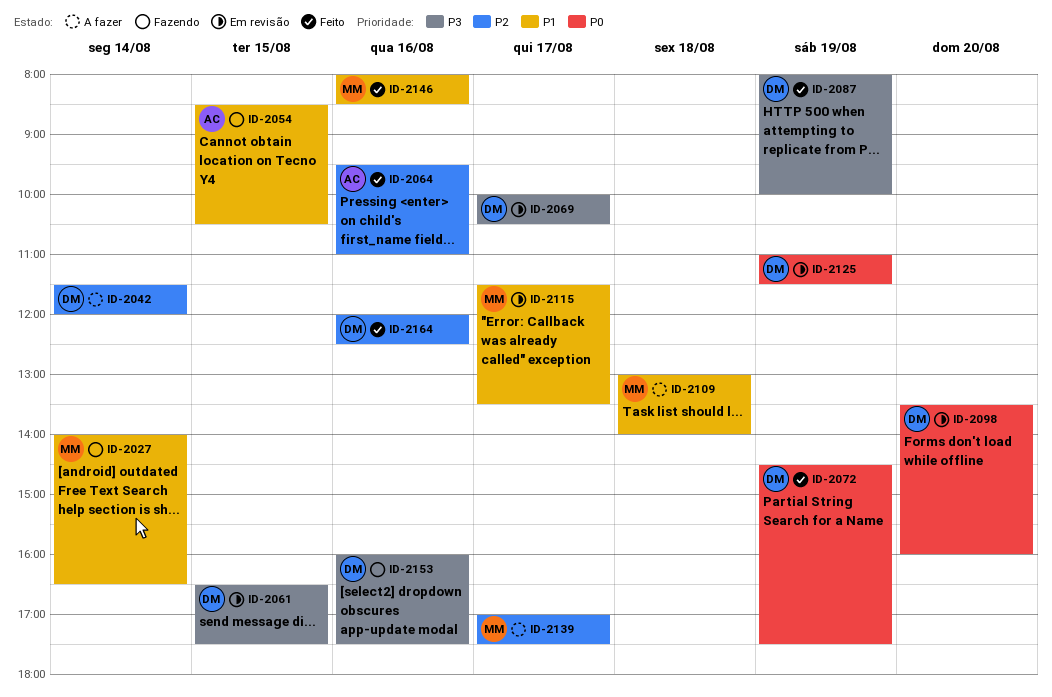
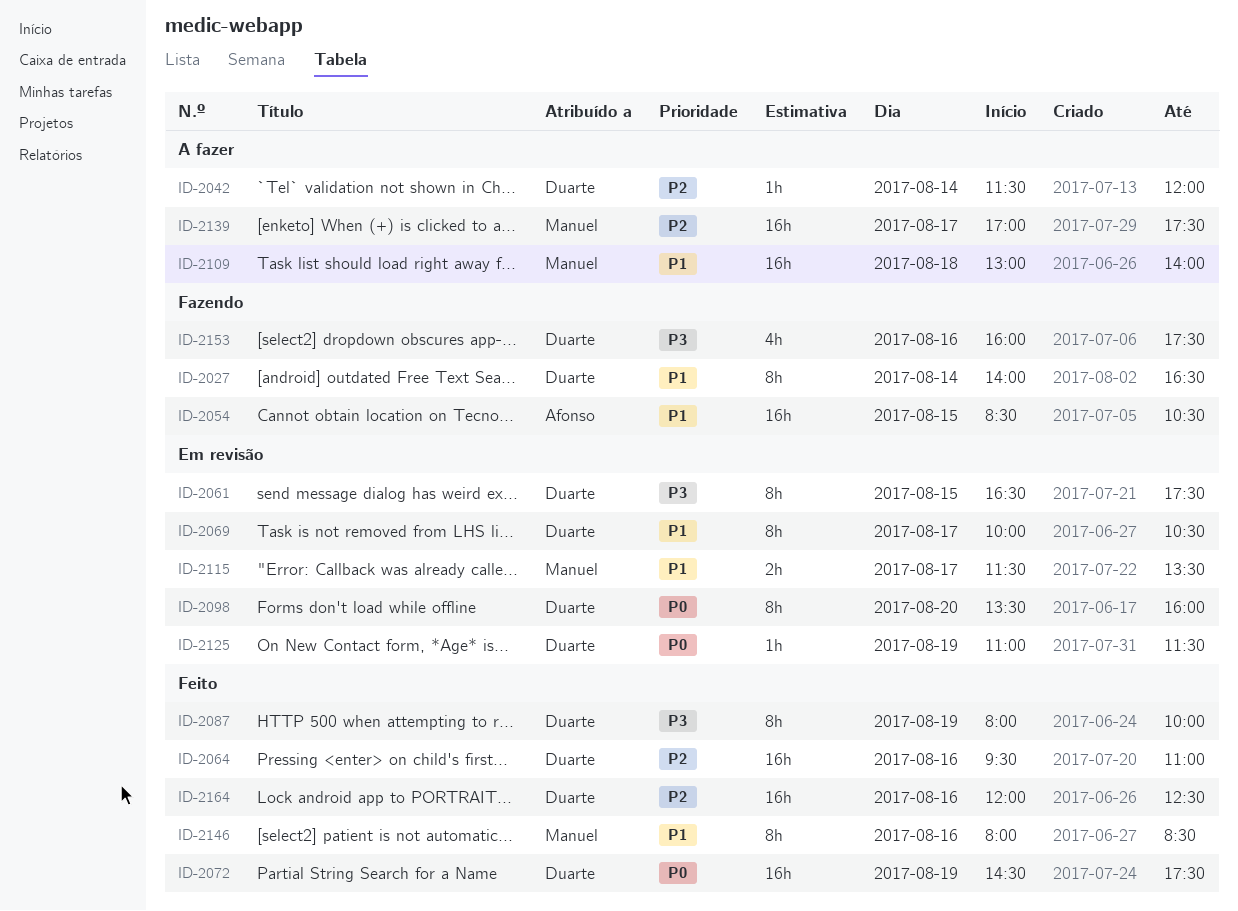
ID-2027, owner: Manuel -> Duarte
ID-2064, owner: Afonso -> Duarte
ID-2069, priority: P3 -> P1

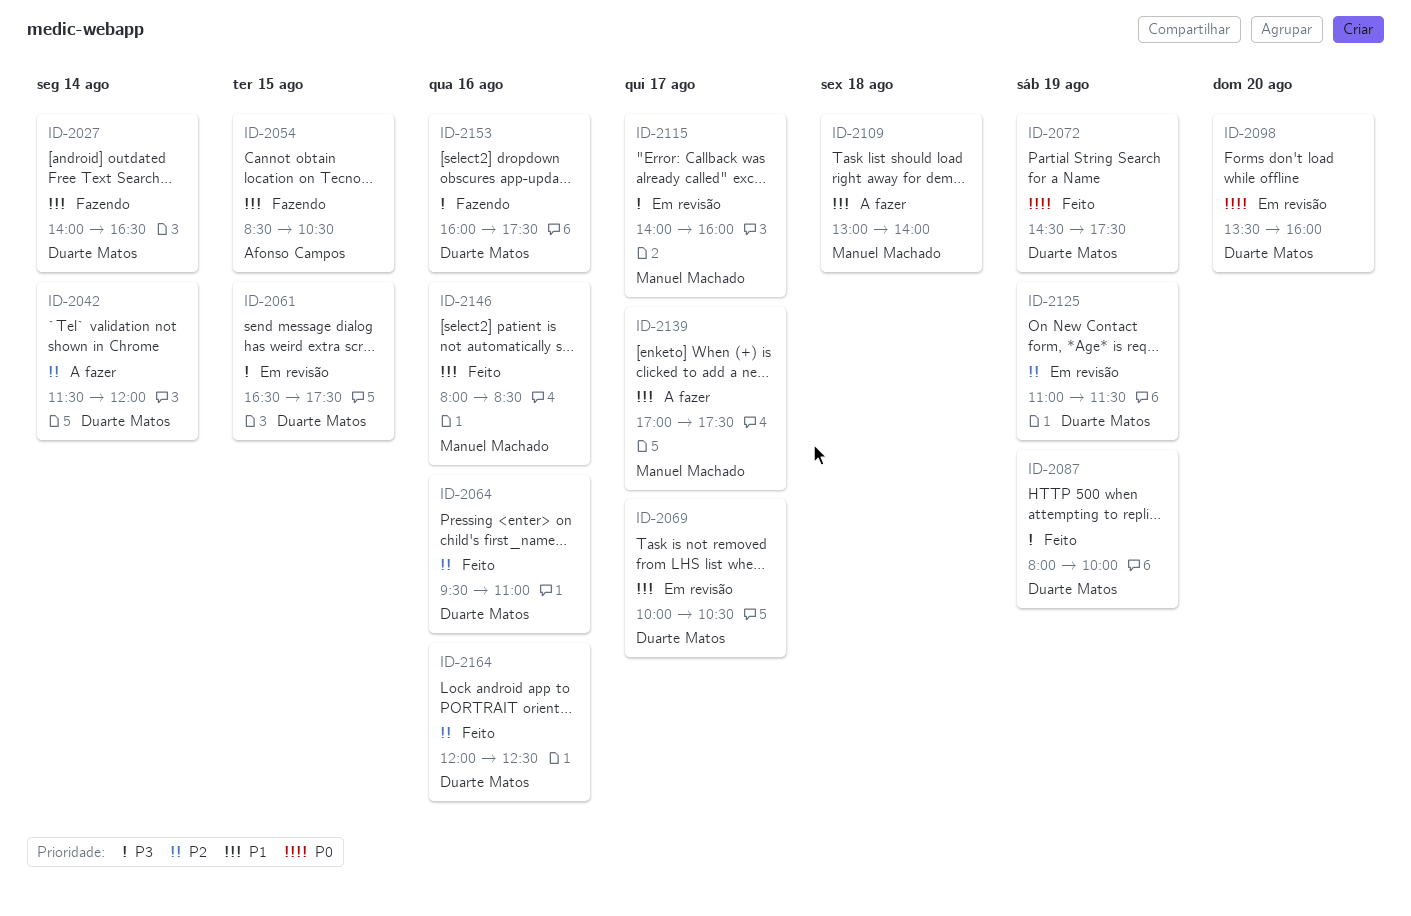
ID-2115, priority: P1 -> P3
ID-2115, begins: 11:30 -> 14:00
ID-2115, ends: 13:30 -> 16:00
ID-2125, priority: P0 -> P2
ID-2139, priority: P2 -> P1

